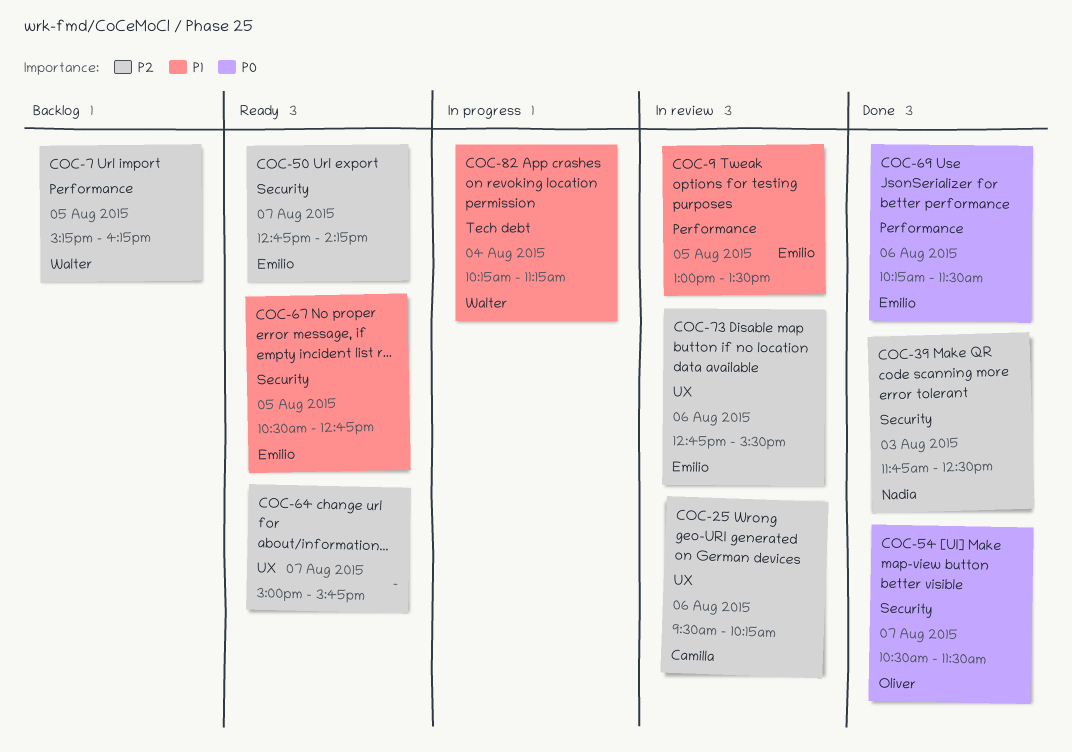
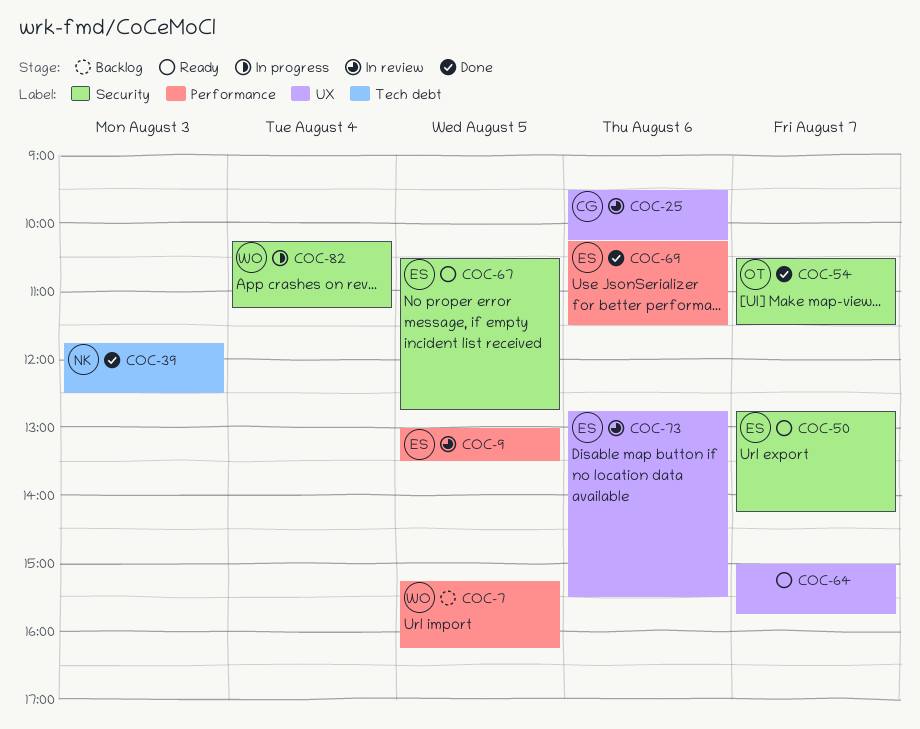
COC-39, label: Security -> Tech debt
COC-82, label: Tech debt -> Security

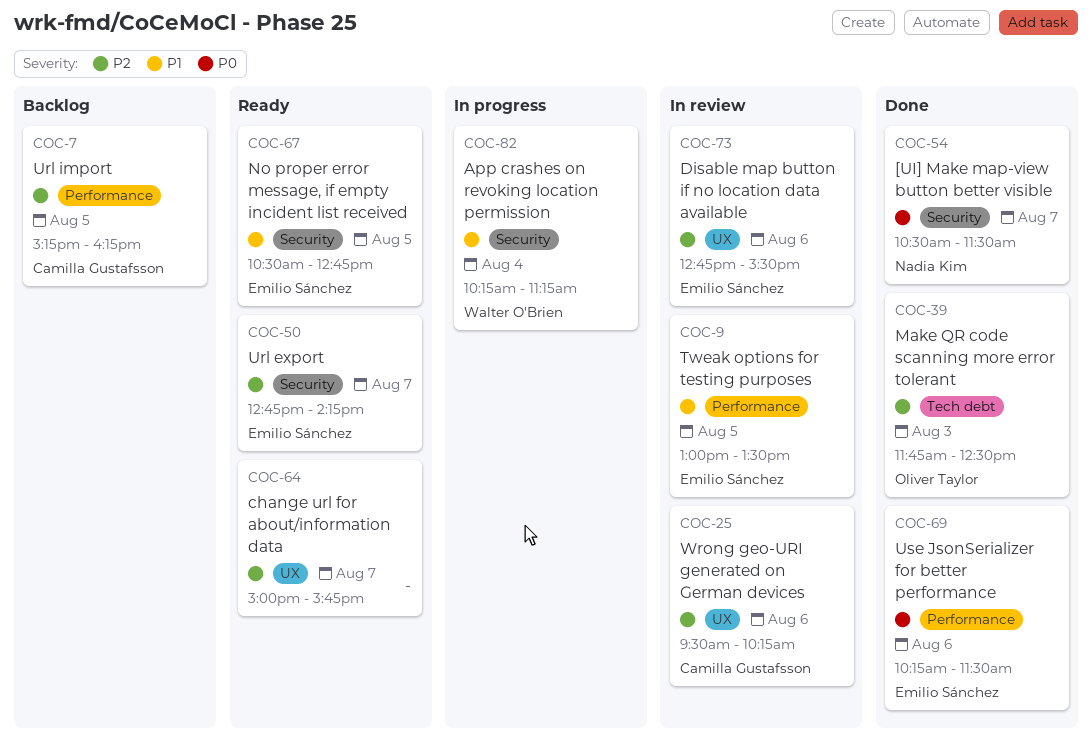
COC-7, owner: Walter O'Brien -> Camilla Gustafsson
COC-39, owner: Nadia Kim -> Oliver Taylor
COC-54, owner: Oliver Taylor -> Nadia Kim

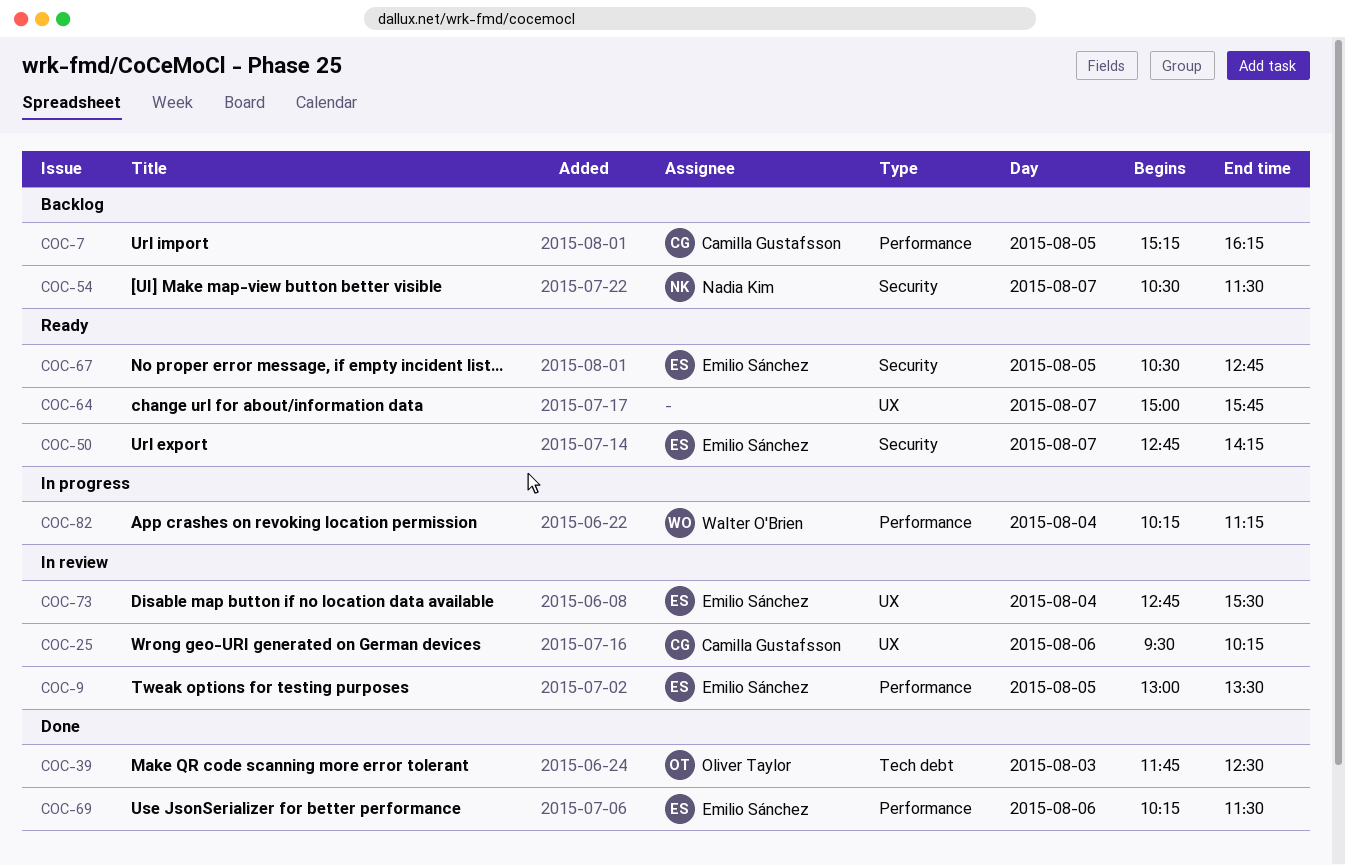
COC-54, status: Done -> Backlog
COC-73, day: Aug 6 -> Aug 4
COC-82, label: Security -> Performance

